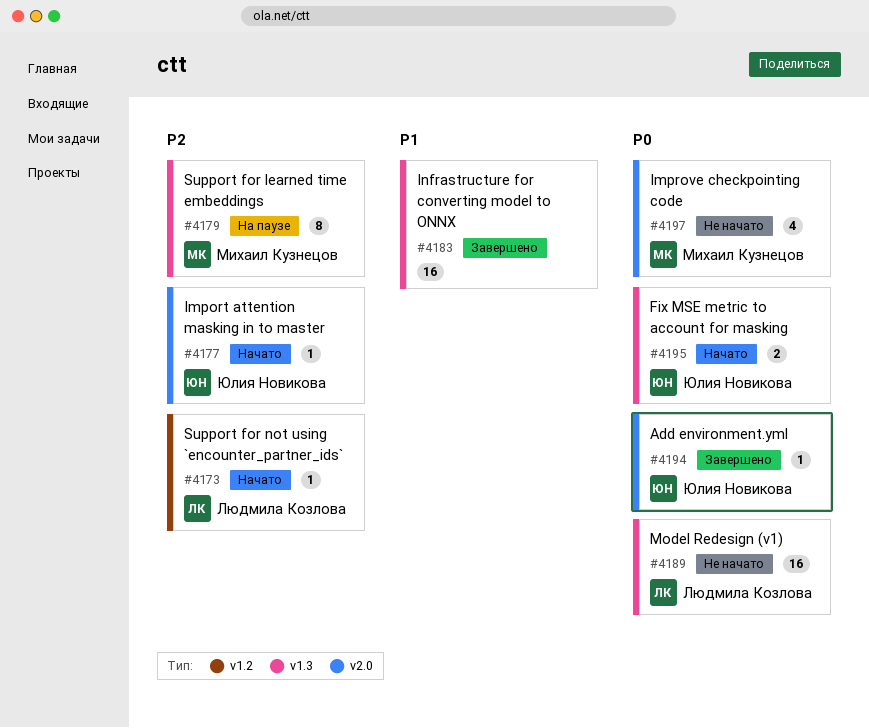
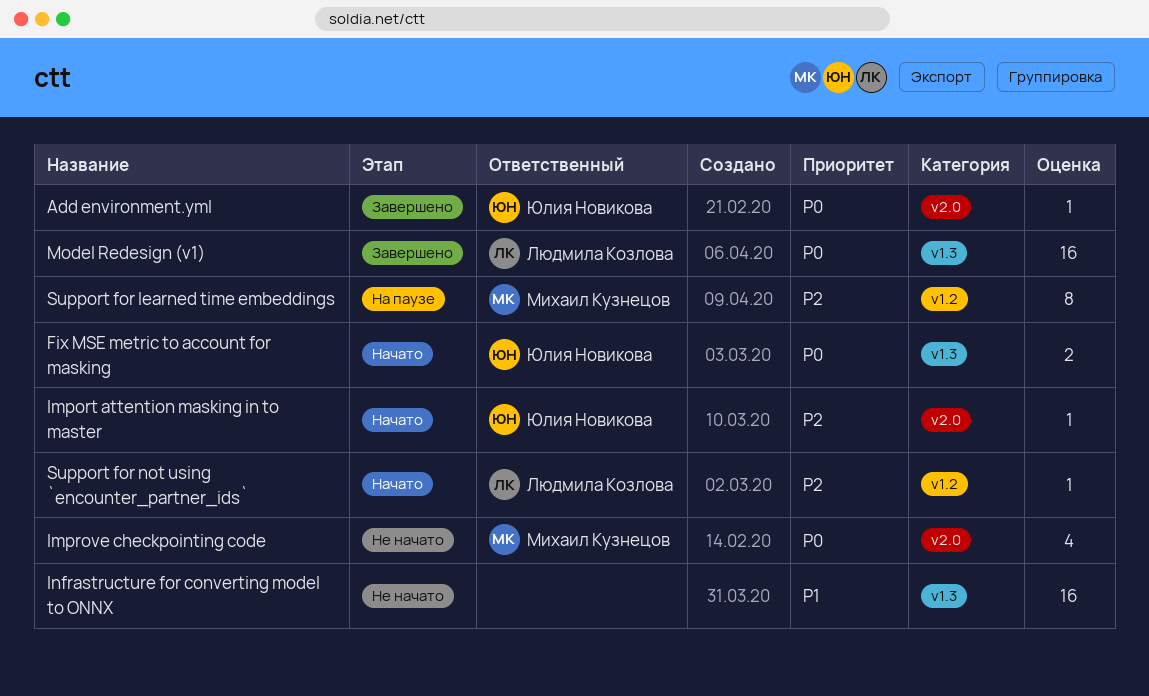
Infrastructure for converting model to ONNX, status: Завершено -> Не начато
Model Redesign (v1), status: Не начато -> Завершено
Support for learned time embeddings, label: v1.3 -> v1.2

